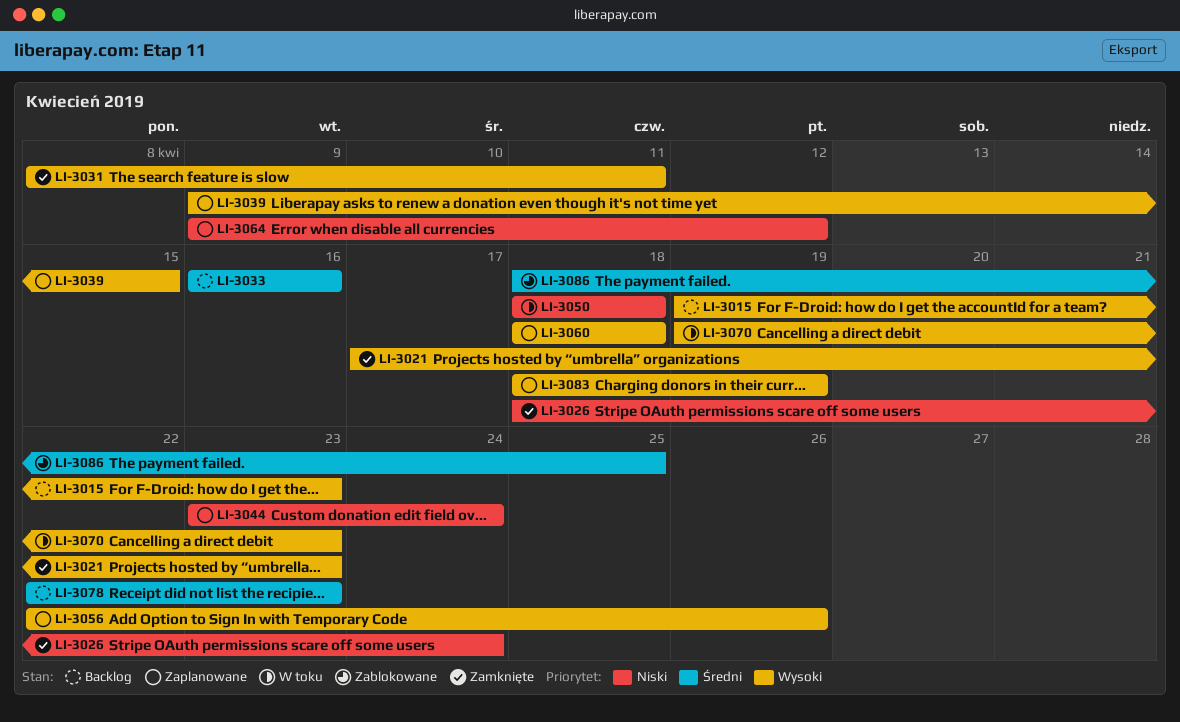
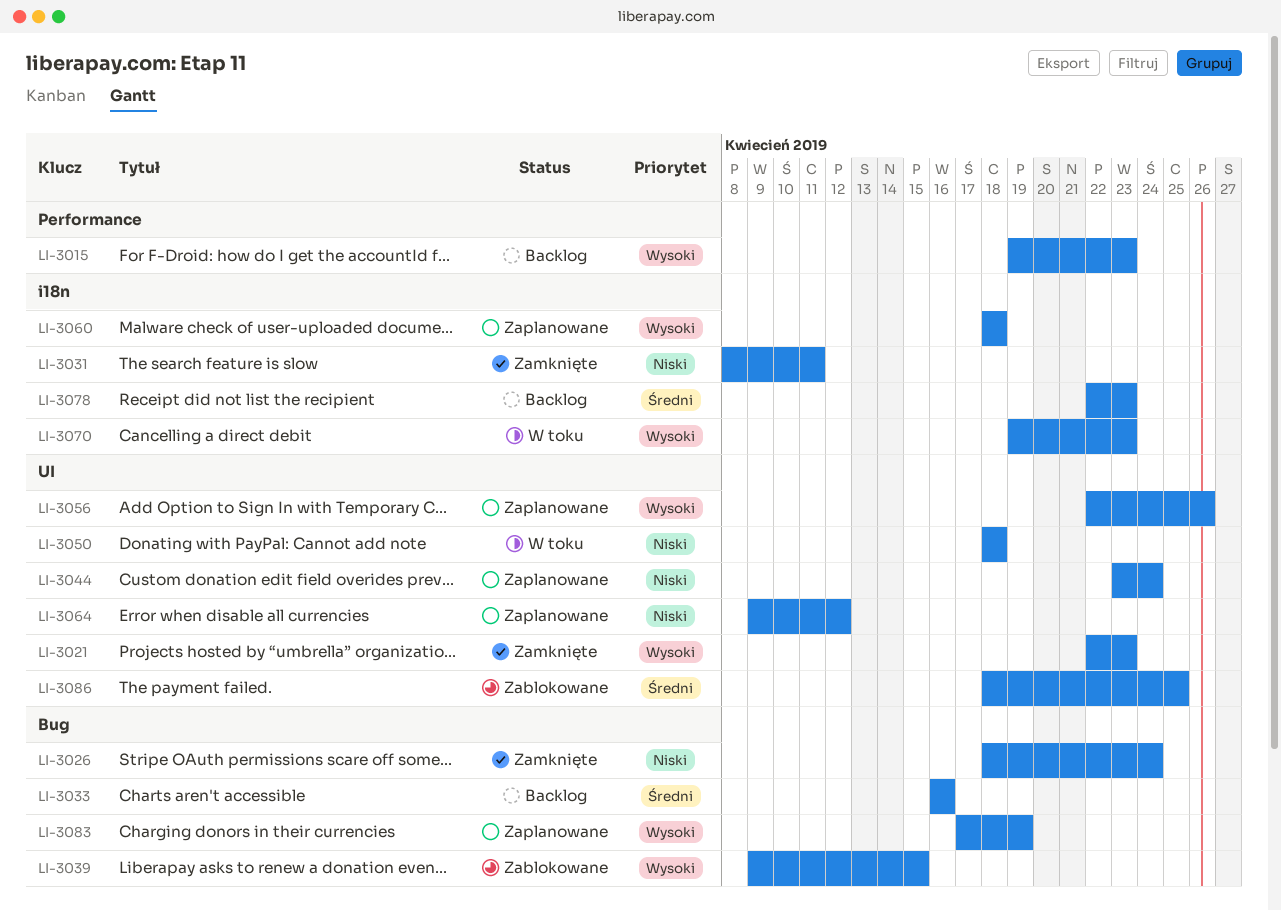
LI-3021, start: Apr 17 -> Apr 22
LI-3031, priority: Wysoki -> Niski
LI-3039, status: Zaplanowane -> Zablokowane
LI-3083, start: Apr 18 -> Apr 17

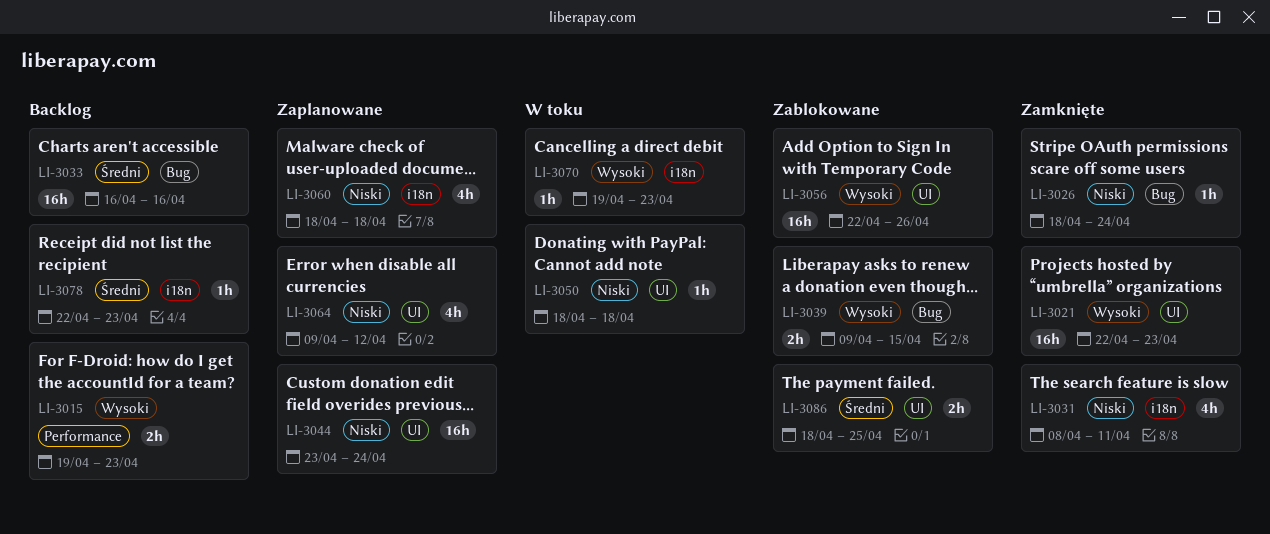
LI-3056, status: Zaplanowane -> Zablokowane
LI-3060, priority: Wysoki -> Niski
LI-3083: present -> none

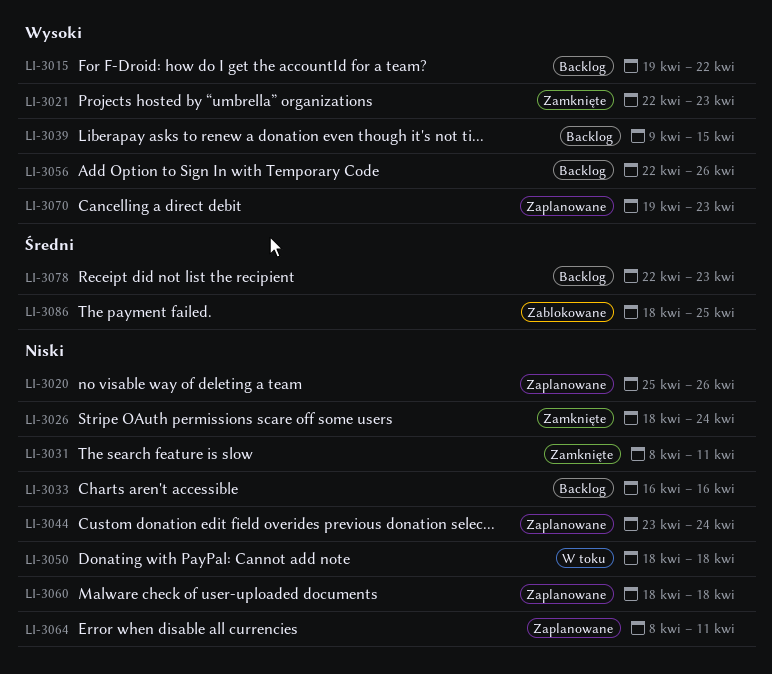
LI-3015, due: Apr 23 -> Apr 22
LI-3020: none -> present
LI-3033, priority: Średni -> Niski
LI-3039, status: Zablokowane -> Backlog
LI-3056, status: Zablokowane -> Backlog
LI-3064, start: Apr 9 -> Apr 8
LI-3064, due: Apr 12 -> Apr 11
LI-3070, status: W toku -> Zaplanowane

